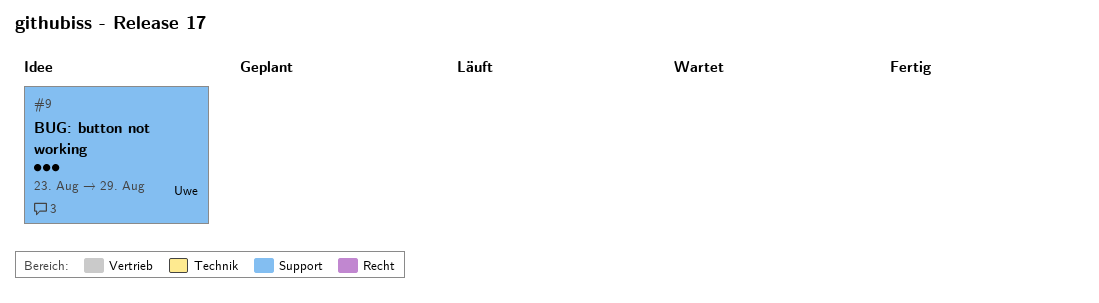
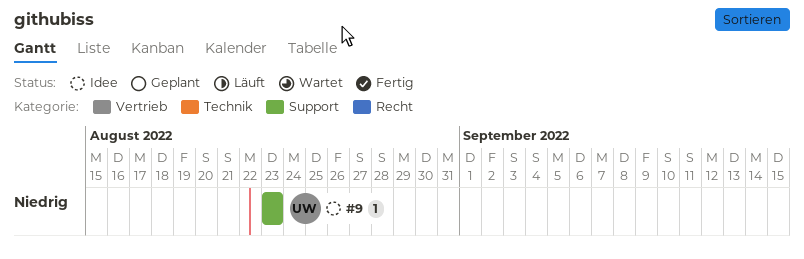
#9, estimate: 3 -> 1
#9, due: Aug 29 -> Aug 23

